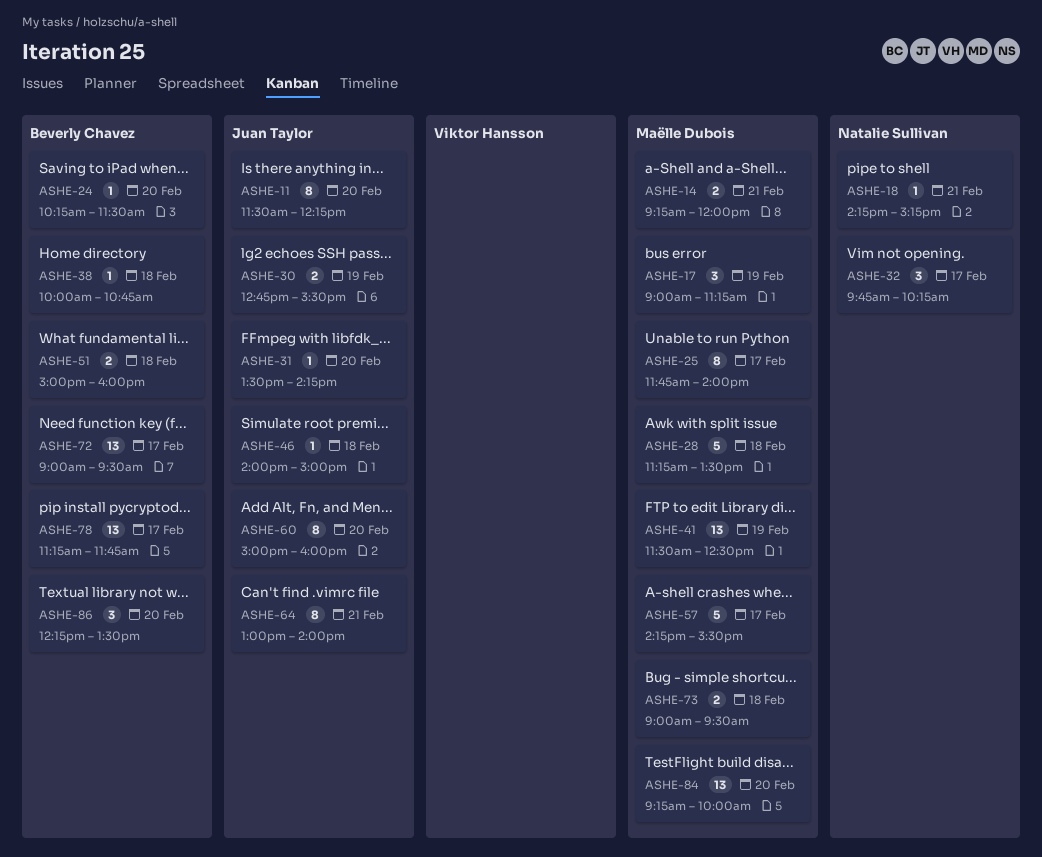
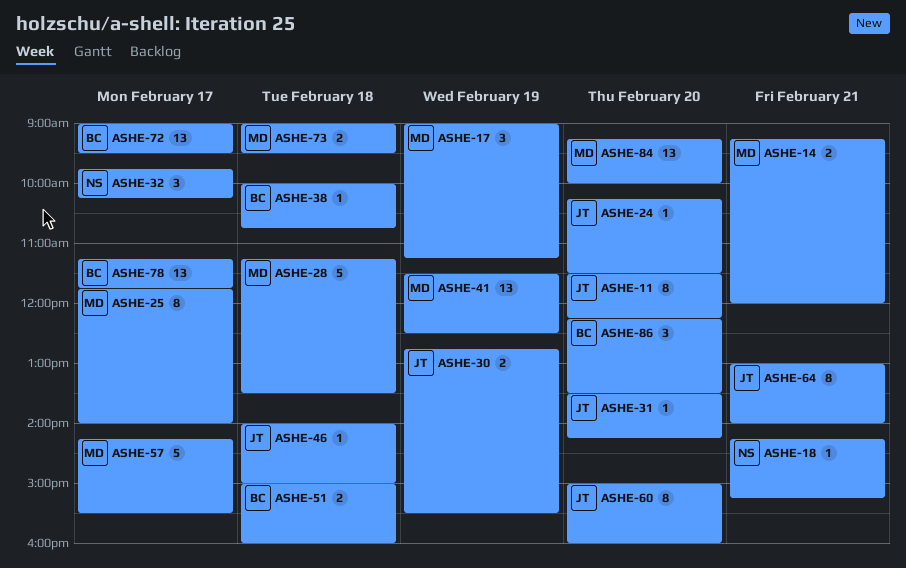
ASHE-24, owner: Beverly Chavez -> Juan Taylor

